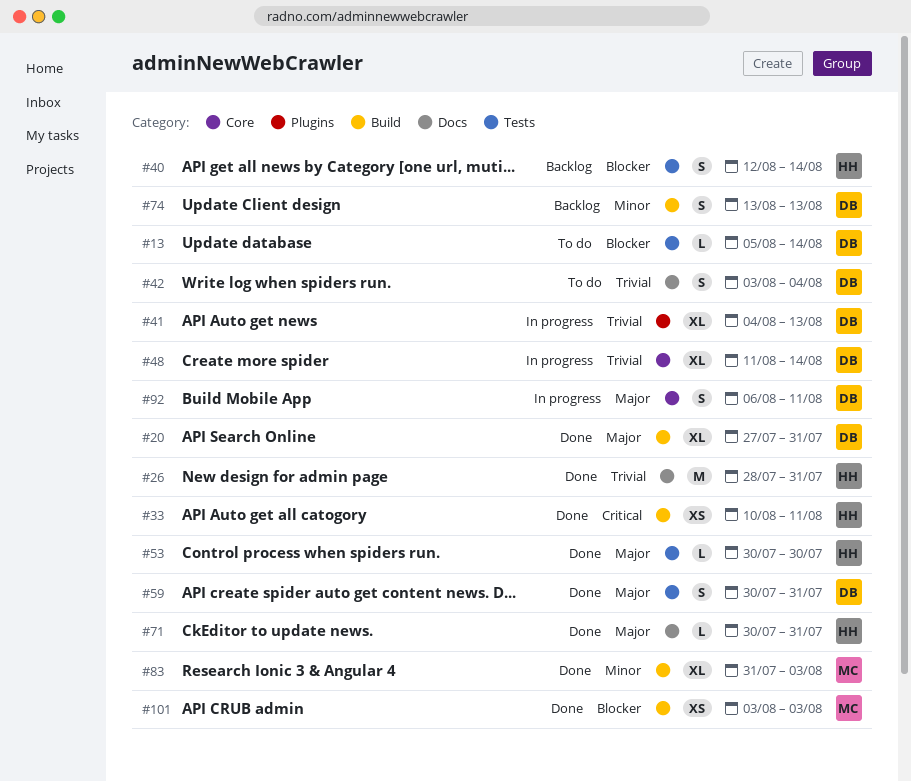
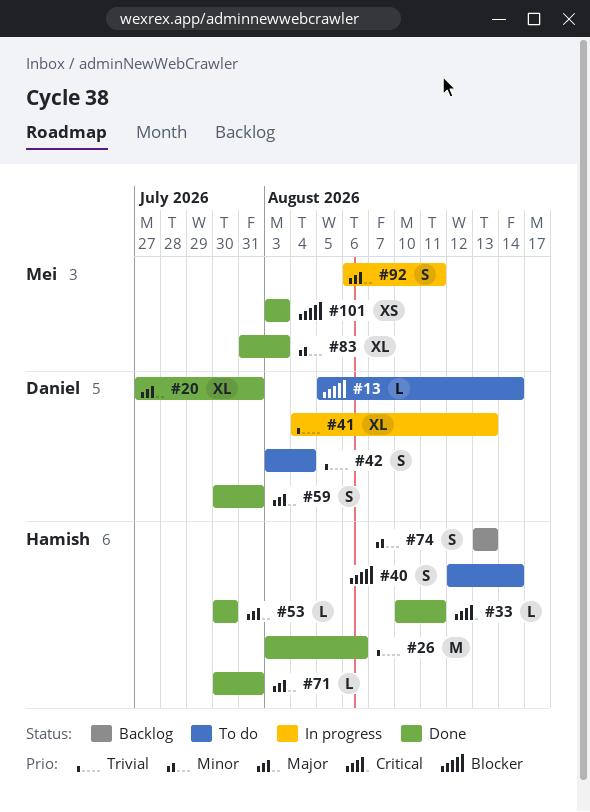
#26, start: Jul 28 -> Aug 3
#26, due: Jul 31 -> Aug 6
#33, estimate: XS -> L
#40, status: Backlog -> To do
#48: present -> none
#74, owner: Daniel -> Hamish
#92, owner: Daniel -> Mei

